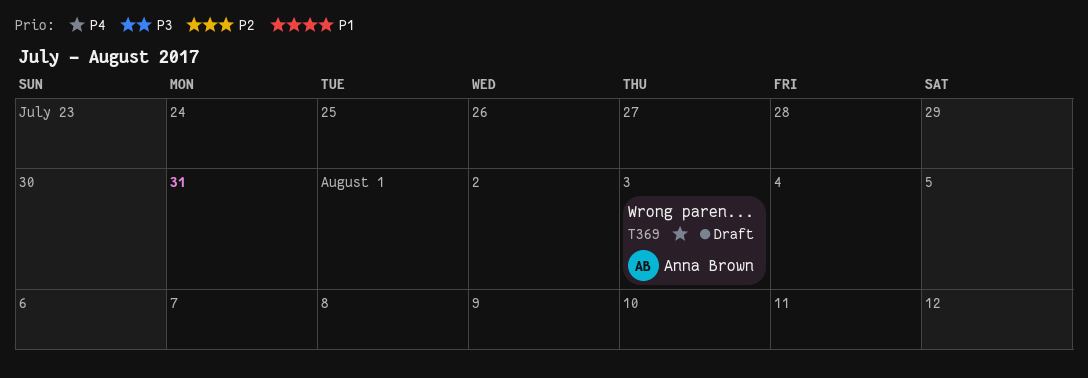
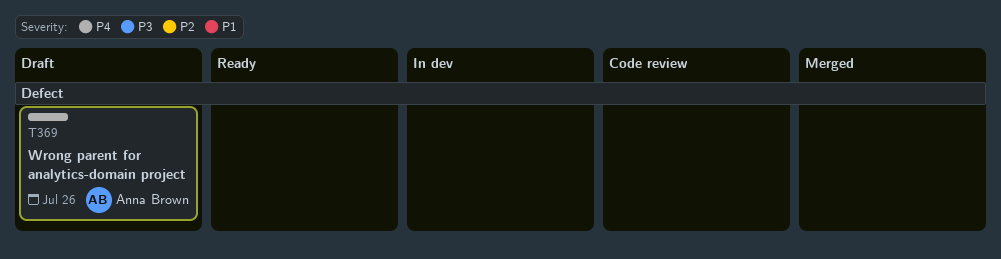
T369, due: Aug 3 -> Jul 26

